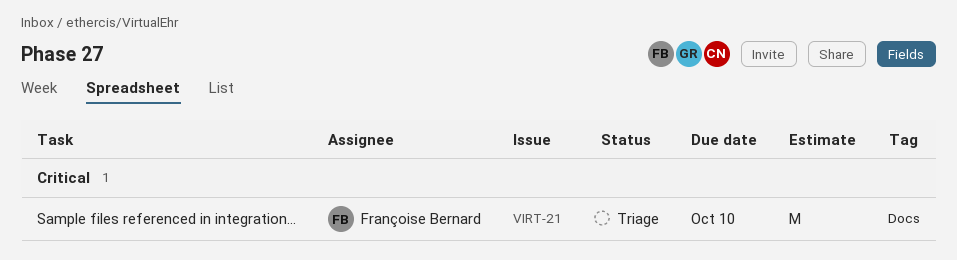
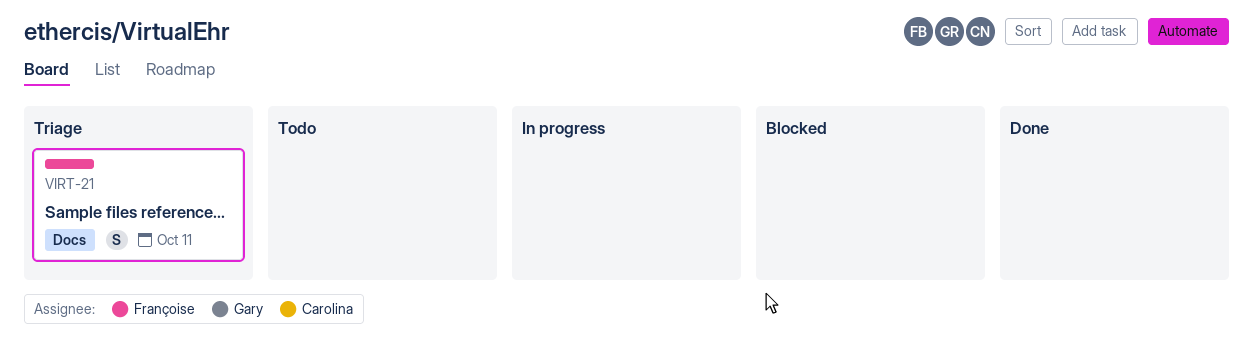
VIRT-21, estimate: M -> S
VIRT-21, due: Oct 10 -> Oct 11

